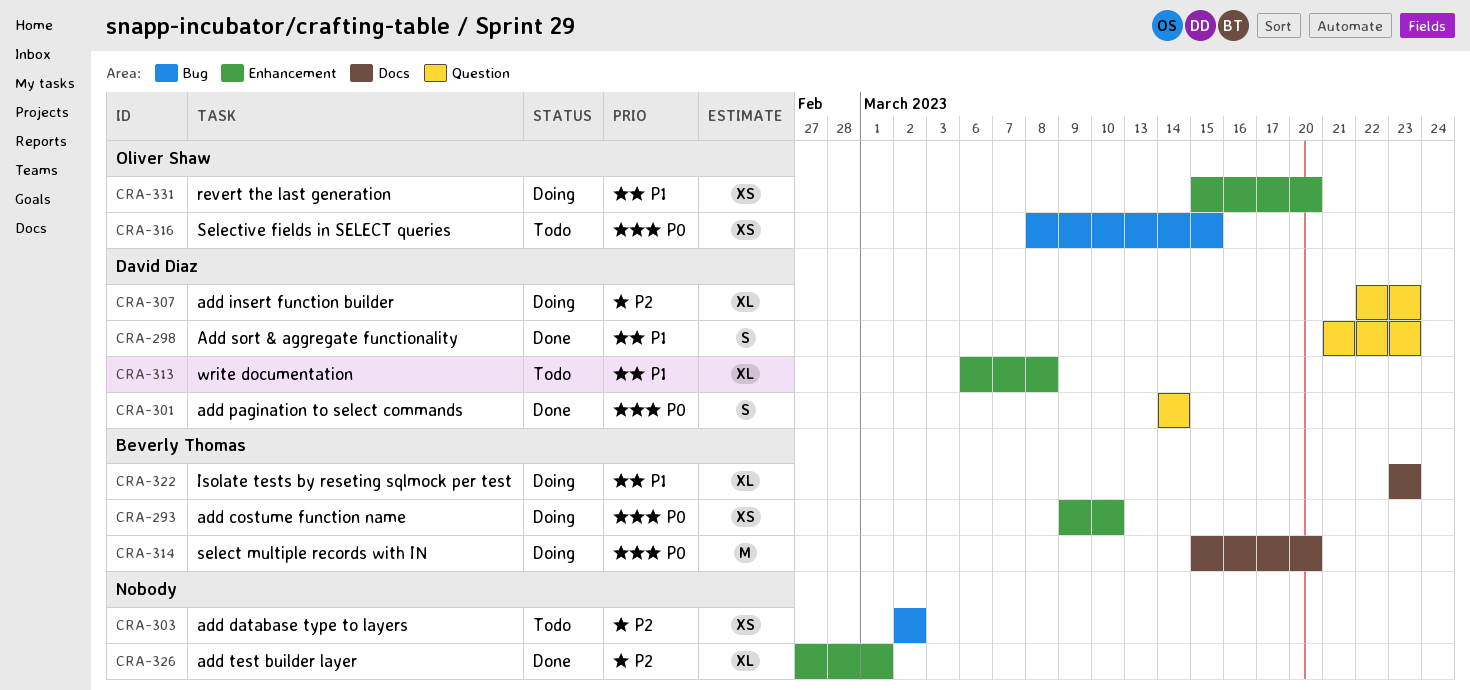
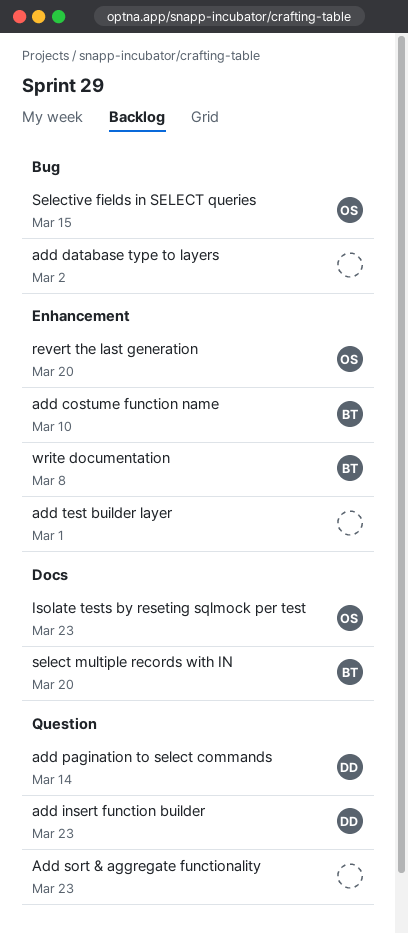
Add sort & aggregate functionality, owner: David Diaz -> none
Isolate tests by reseting sqlmock per test, owner: Beverly Thomas -> Oliver Shaw
write documentation, owner: David Diaz -> Beverly Thomas

